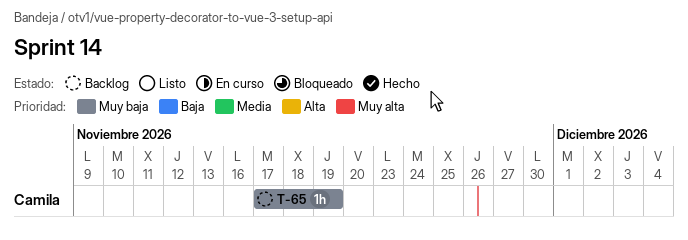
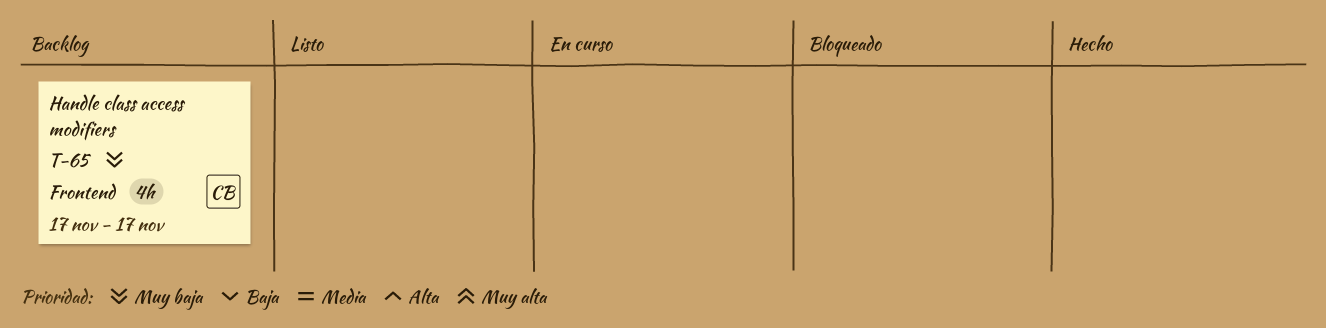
T-65, estimate: 1h -> 4h
T-65, due: Nov 19 -> Nov 17

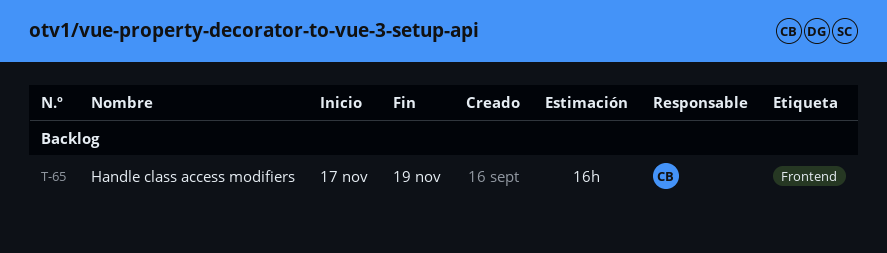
T-65, estimate: 4h -> 16h
T-65, due: Nov 17 -> Nov 19

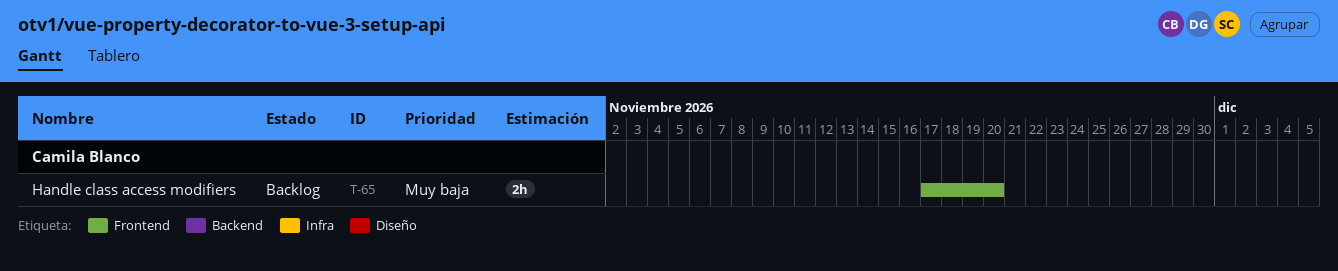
T-65, estimate: 16h -> 2h
T-65, due: Nov 19 -> Nov 20

